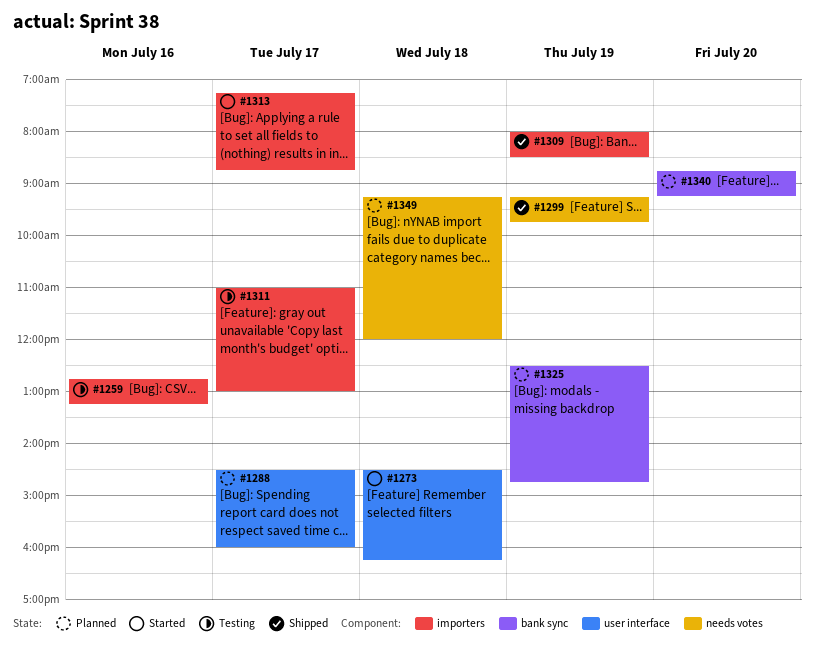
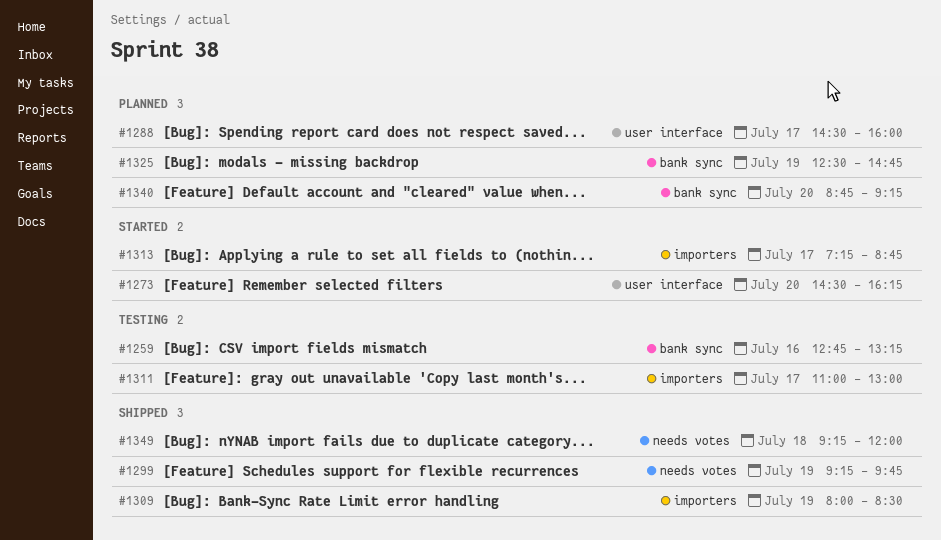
#1259, label: importers -> bank sync
#1273, day: Jul 18 -> Jul 20
#1349, status: Planned -> Shipped

